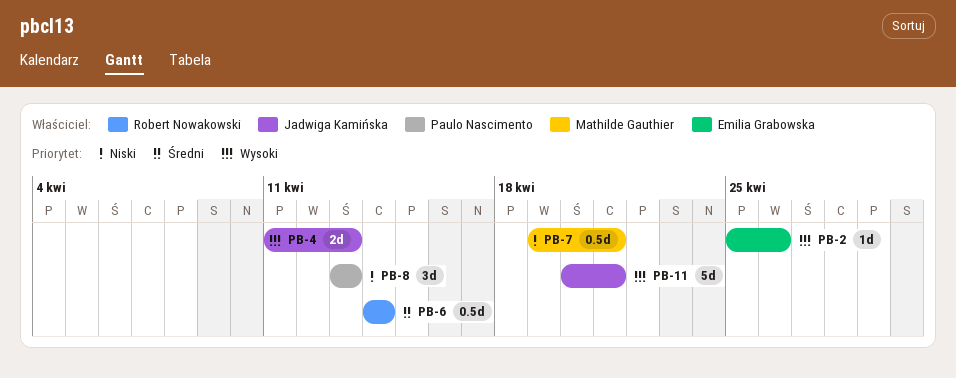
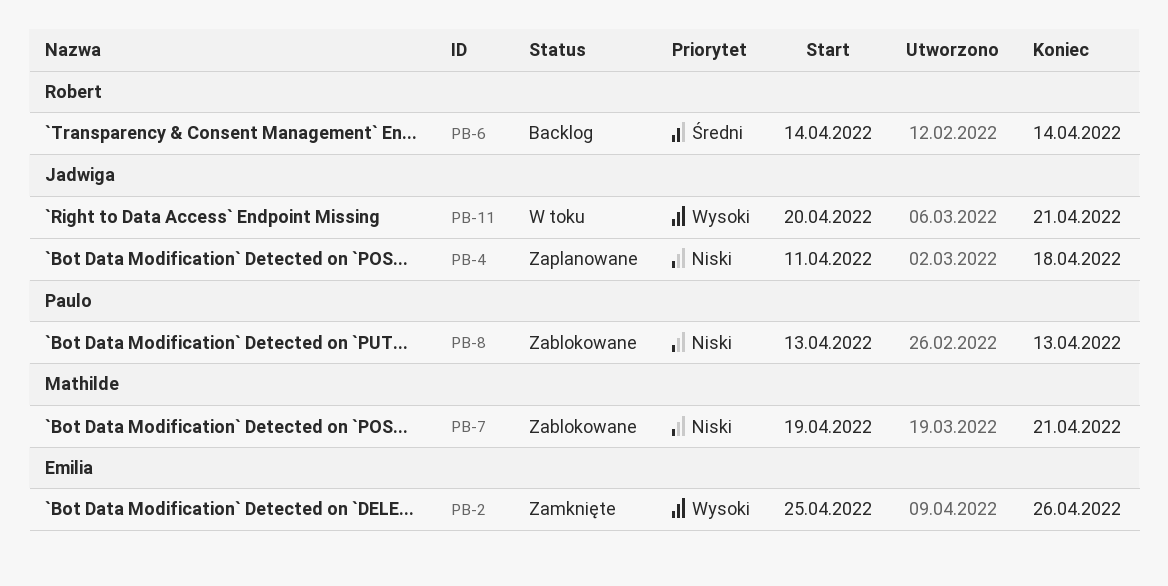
PB-4, priority: Wysoki -> Niski
PB-4, due: Apr 13 -> Apr 18

